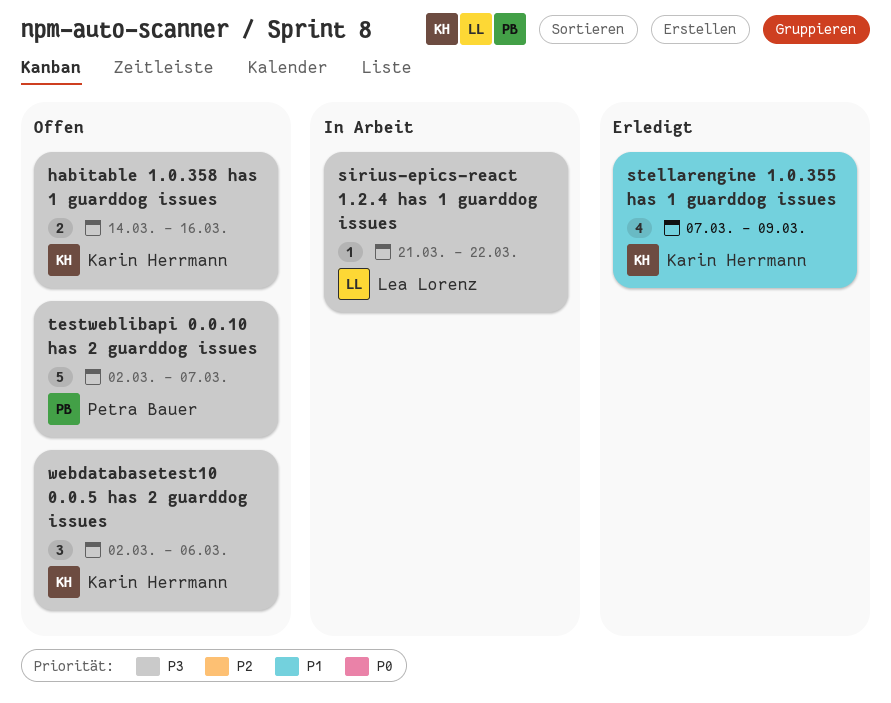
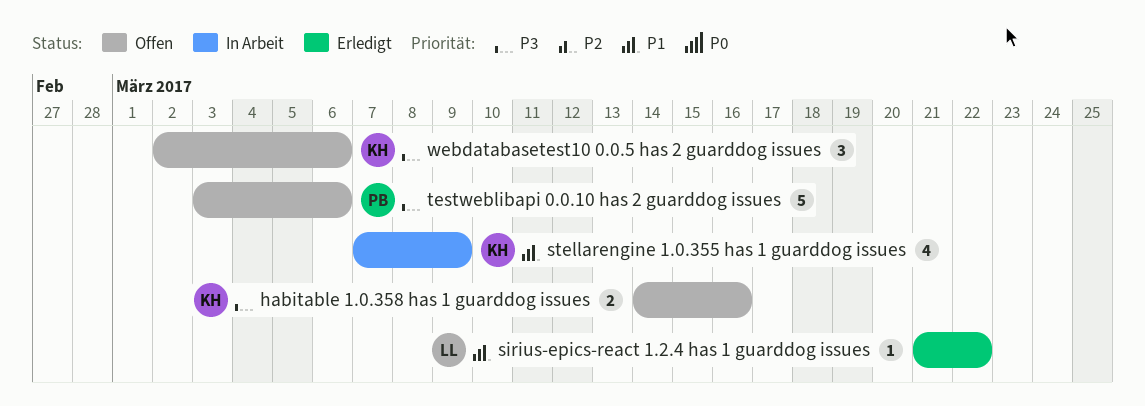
sirius-epics-react 1.2.4 has 1 guarddog issues, status: In Arbeit -> Erledigt
sirius-epics-react 1.2.4 has 1 guarddog issues, priority: P3 -> P1
stellarengine 1.0.355 has 1 guarddog issues, status: Erledigt -> In Arbeit
testweblibapi 0.0.10 has 2 guarddog issues, start: Mar 2 -> Mar 3
testweblibapi 0.0.10 has 2 guarddog issues, due: Mar 7 -> Mar 6

